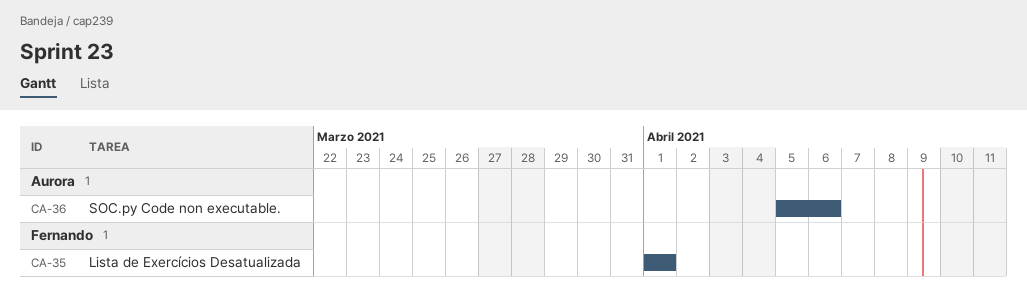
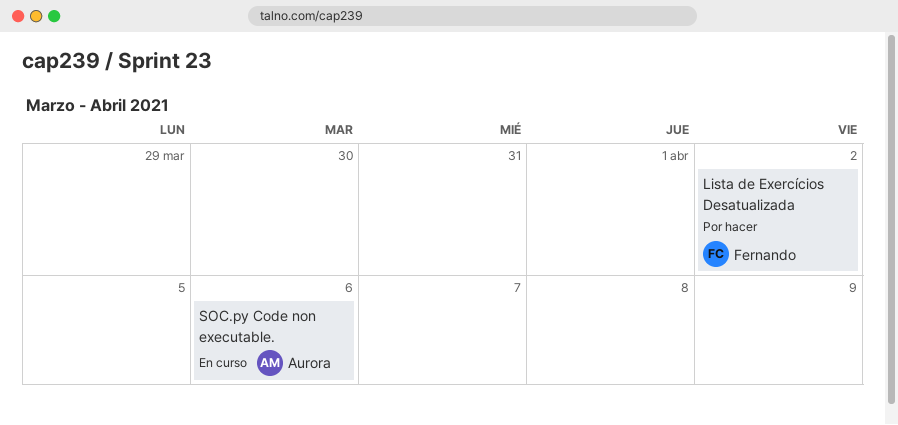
Lista de Exercícios Desatualizada, due: Apr 1 -> Apr 2

